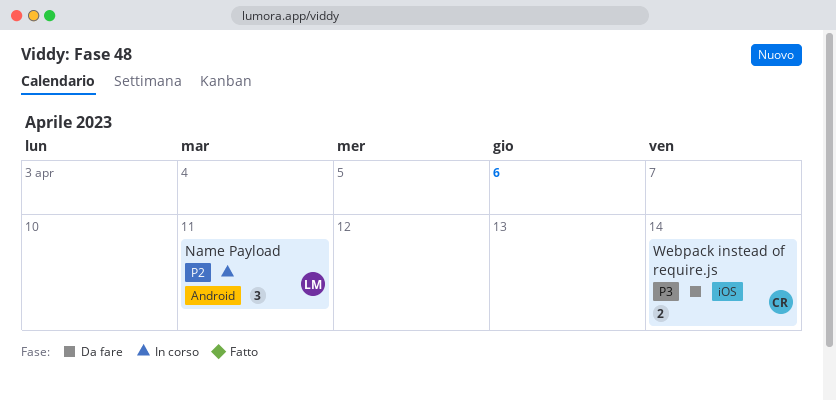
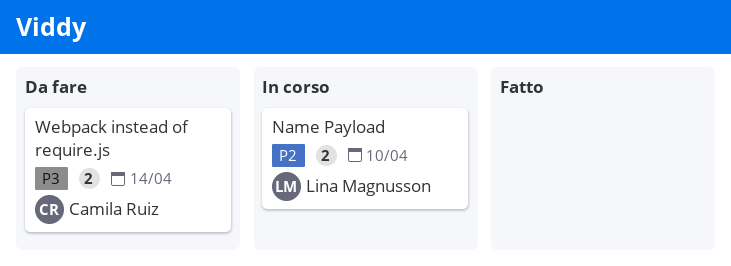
Name Payload, estimate: 3 -> 2
Name Payload, due: Apr 11 -> Apr 10

